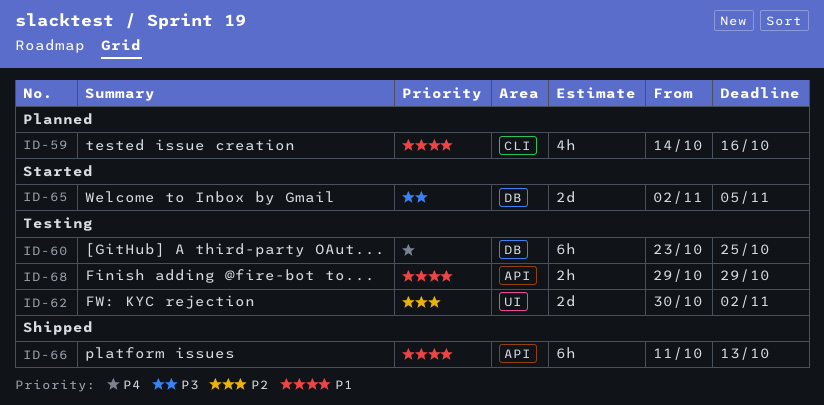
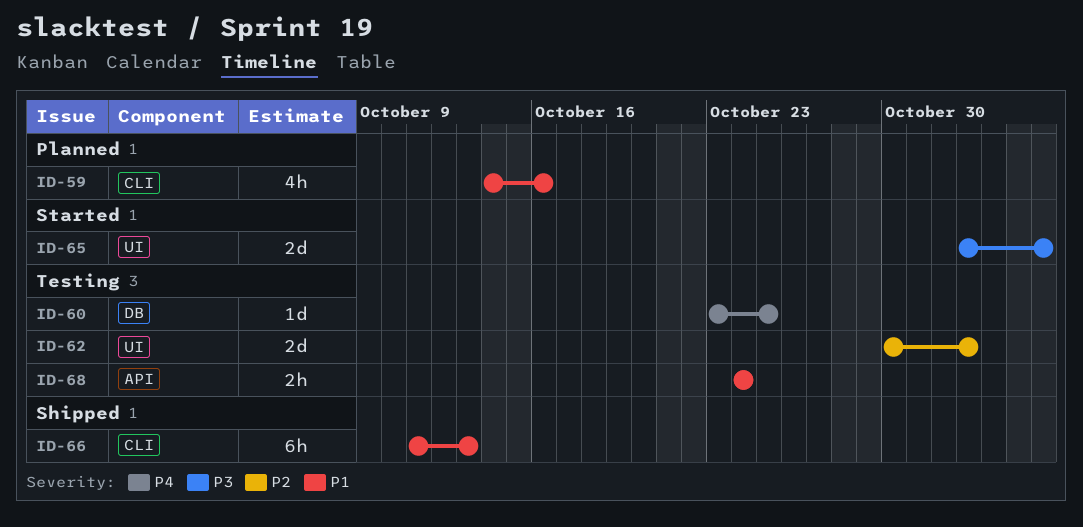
ID-60, estimate: 6h -> 1d
ID-65, label: DB -> UI
ID-66, label: API -> CLI
ID-68, start: Oct 29 -> Oct 24
ID-68, due: Oct 29 -> Oct 24

